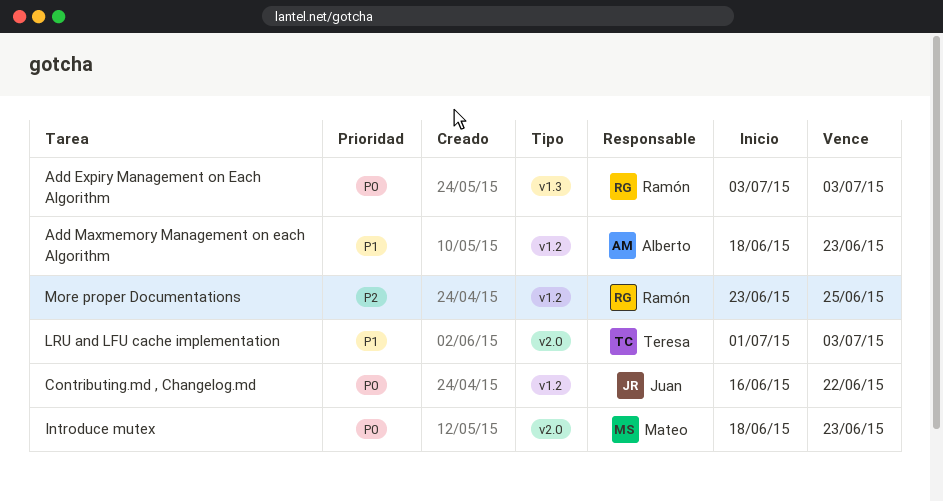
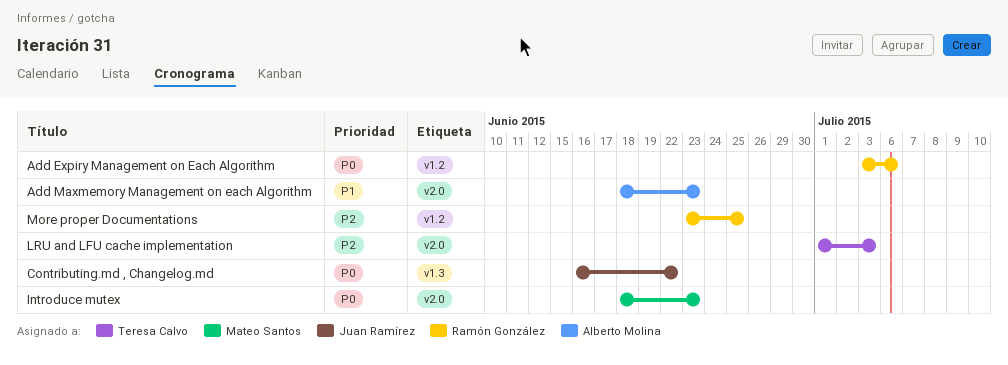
Add Expiry Management on Each Algorithm, label: v1.3 -> v1.2
Add Expiry Management on Each Algorithm, due: Jul 3 -> Jul 6
Add Maxmemory Management on each Algorithm, label: v1.2 -> v2.0
Contributing.md , Changelog.md, label: v1.2 -> v1.3
LRU and LFU cache implementation, priority: P1 -> P2

